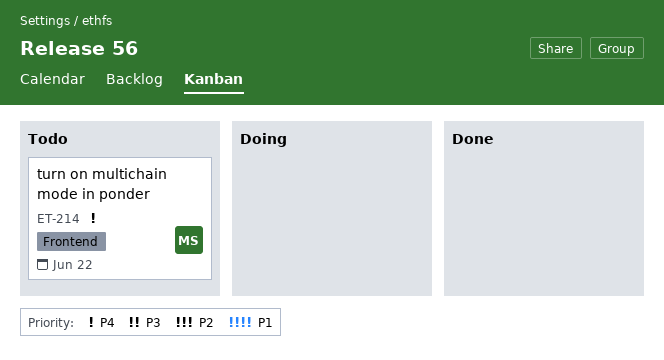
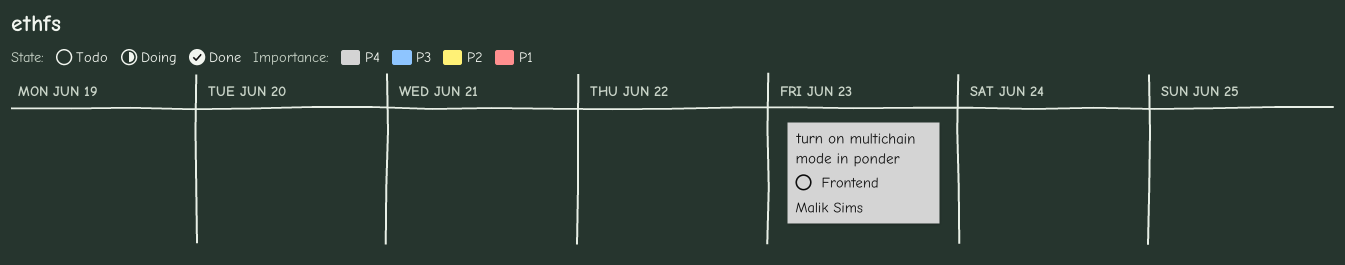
turn on multichain mode in ponder, due: Jun 22 -> Jun 23

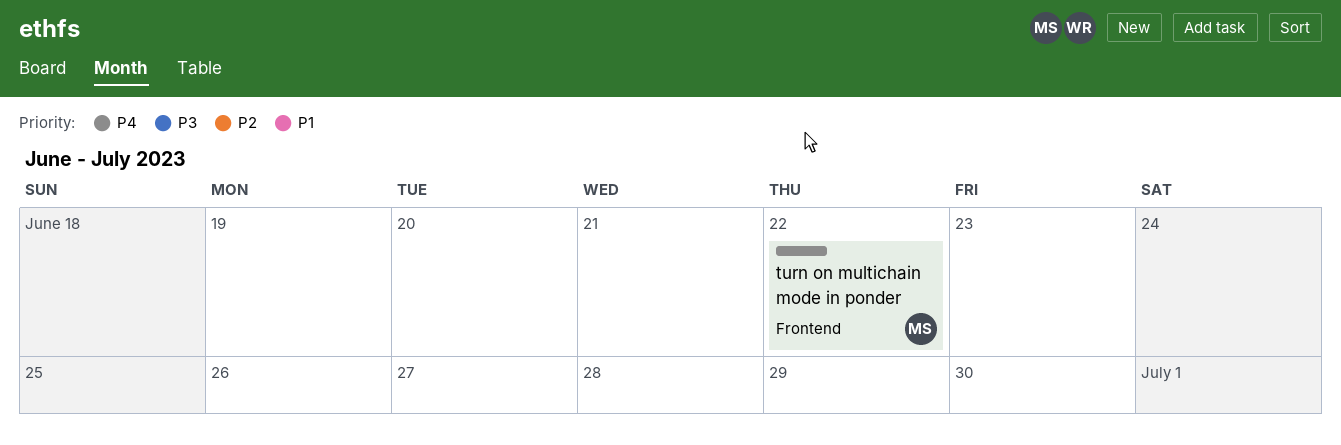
turn on multichain mode in ponder, due: Jun 23 -> Jun 22

